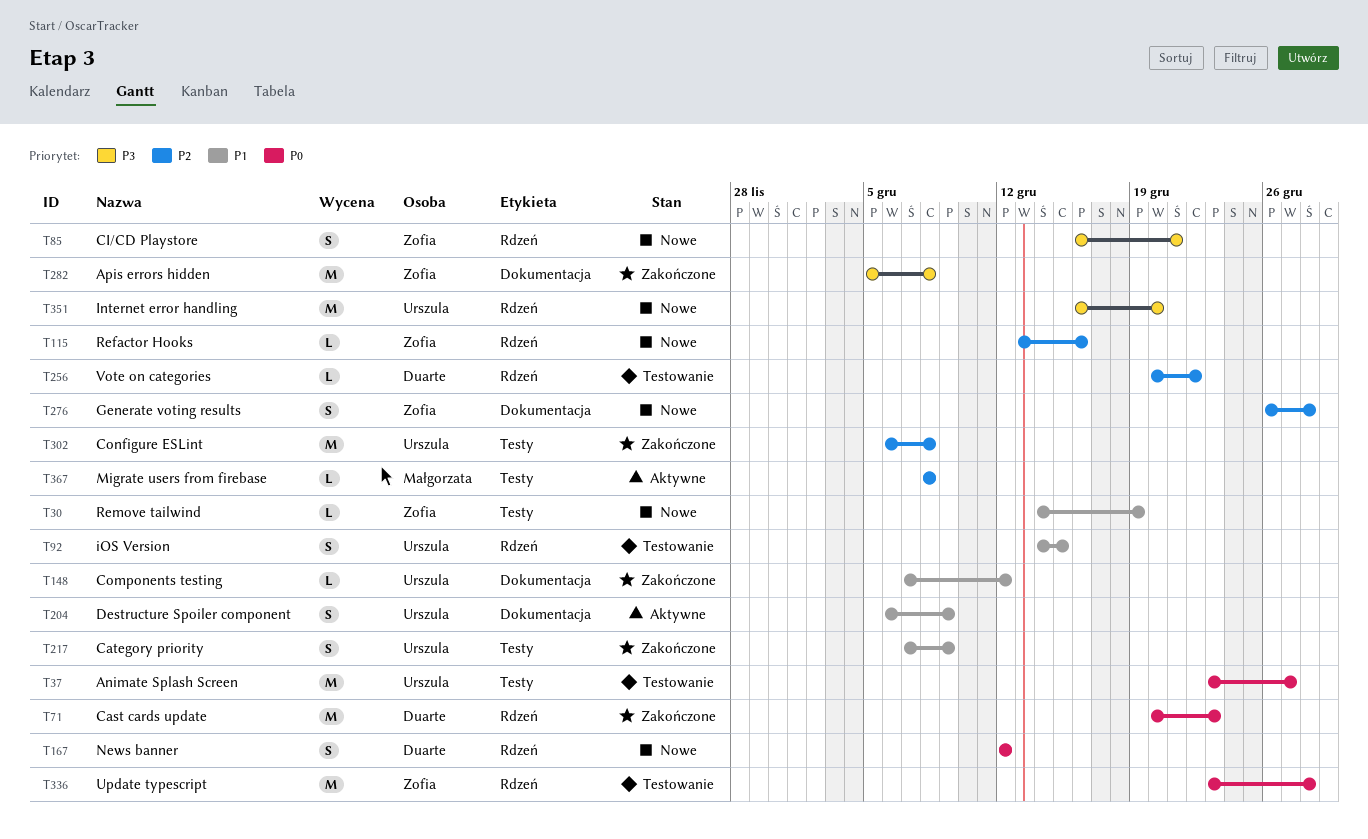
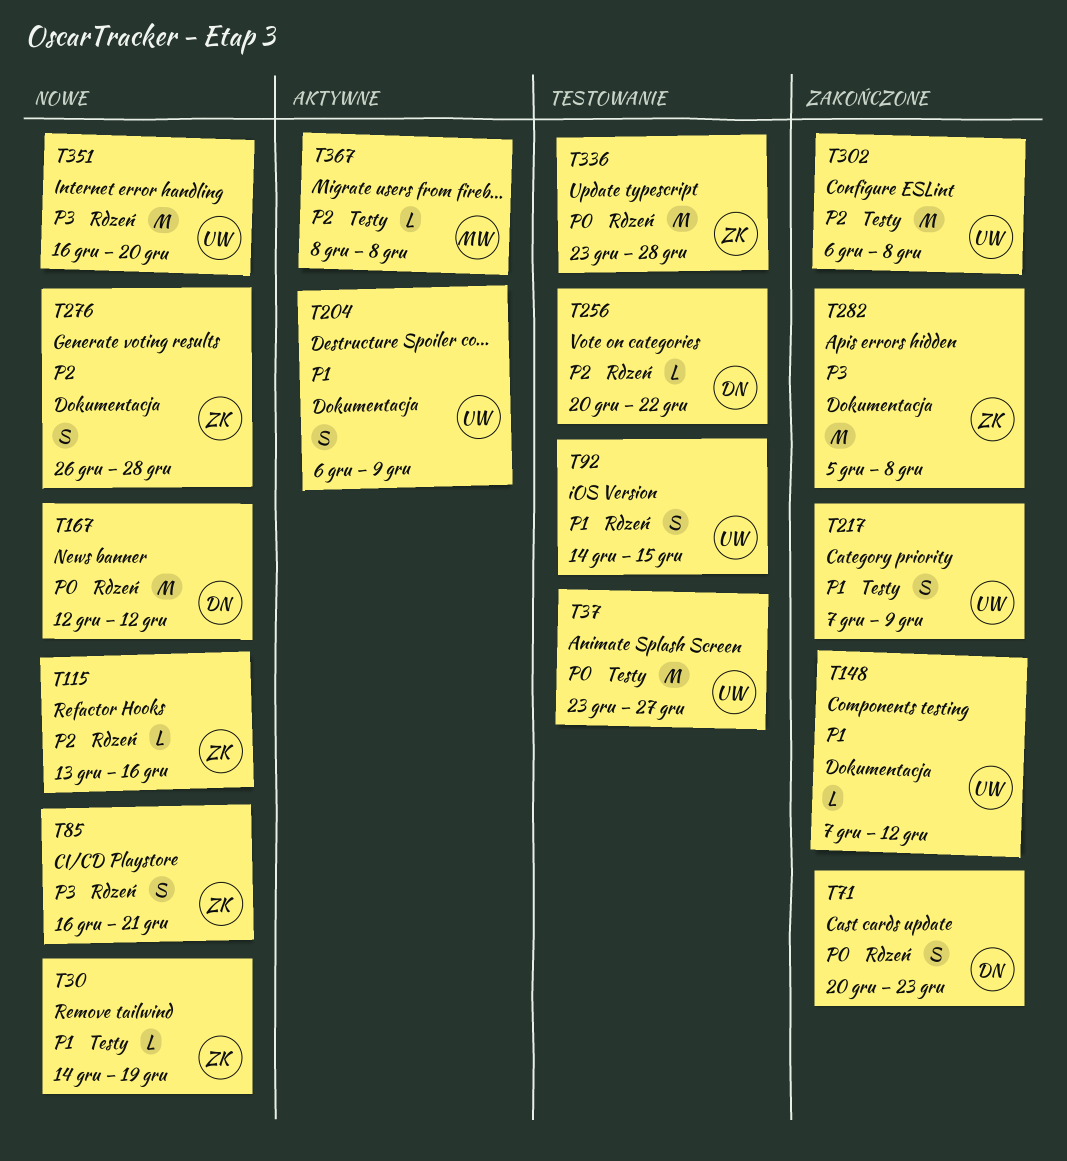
T71, estimate: M -> S
T167, estimate: S -> M

